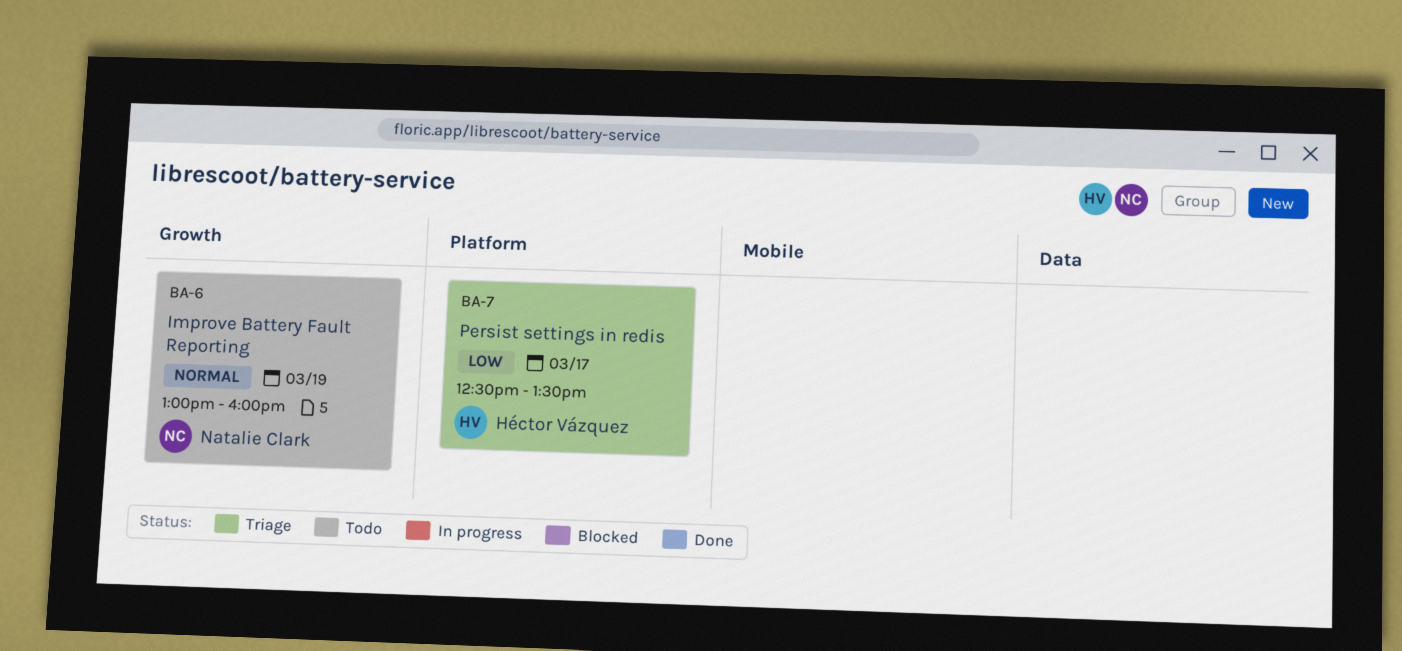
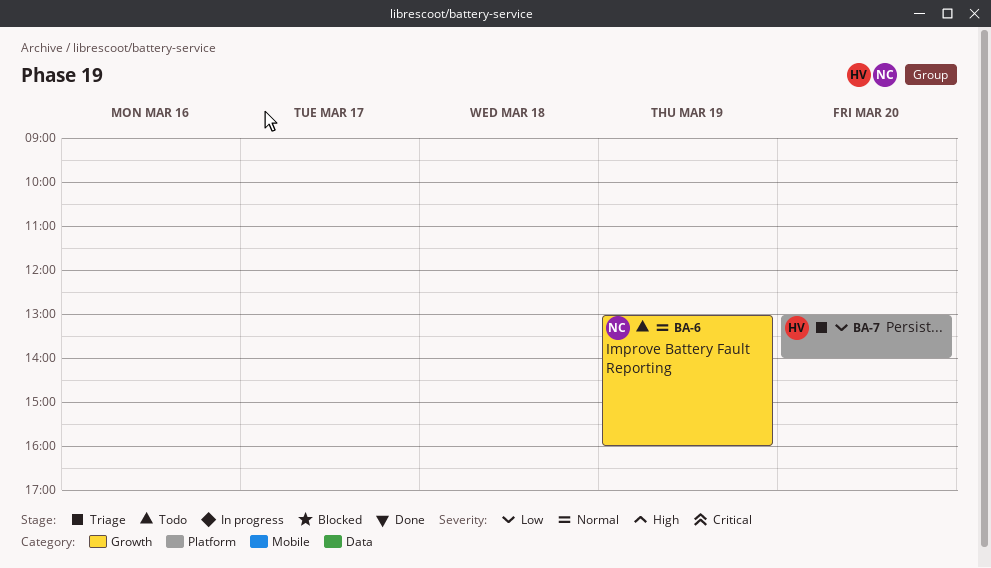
BA-7, day: Mar 17 -> Mar 20
BA-7, begins: 12:30 -> 13:00
BA-7, ends: 13:30 -> 14:00

